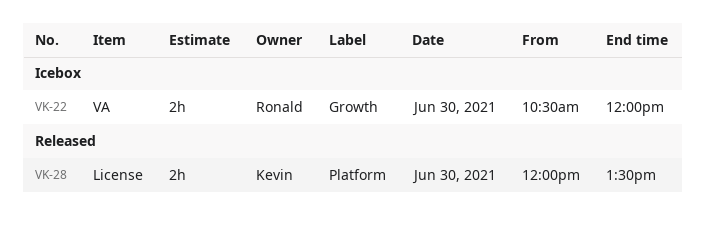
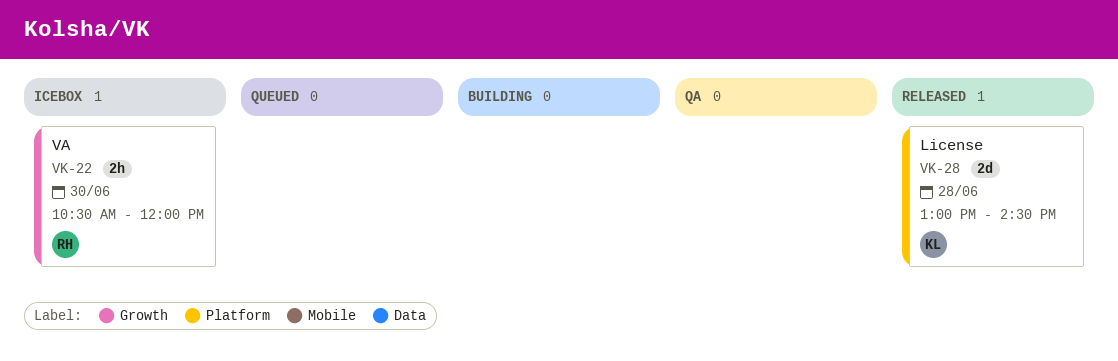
VK-28, estimate: 2h -> 2d
VK-28, day: Jun 30 -> Jun 28
VK-28, begins: 12:00 -> 13:00
VK-28, ends: 13:30 -> 14:30

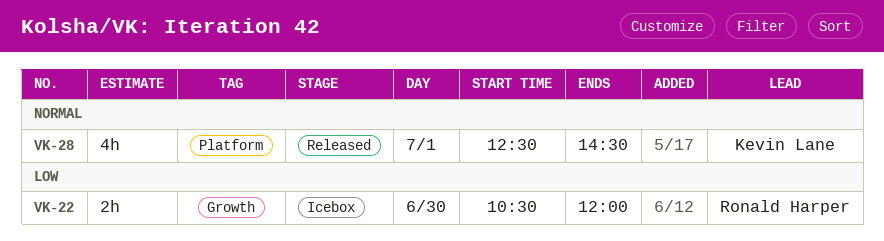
VK-28, estimate: 2d -> 4h
VK-28, day: Jun 28 -> Jul 1
VK-28, begins: 13:00 -> 12:30

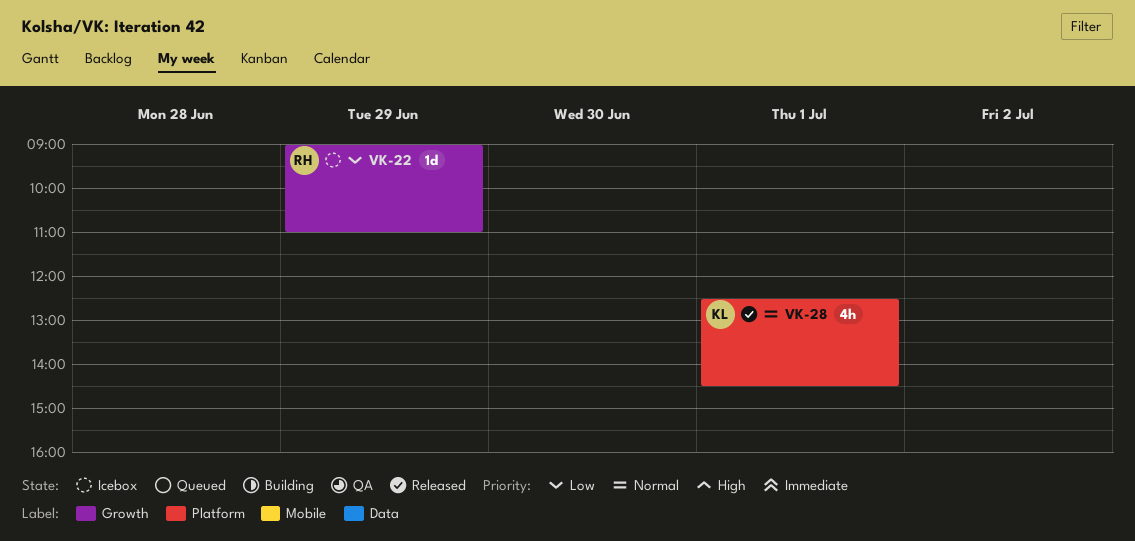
VK-22, estimate: 2h -> 1d
VK-22, day: Jun 30 -> Jun 29
VK-22, begins: 10:30 -> 09:00
VK-22, ends: 12:00 -> 11:00

